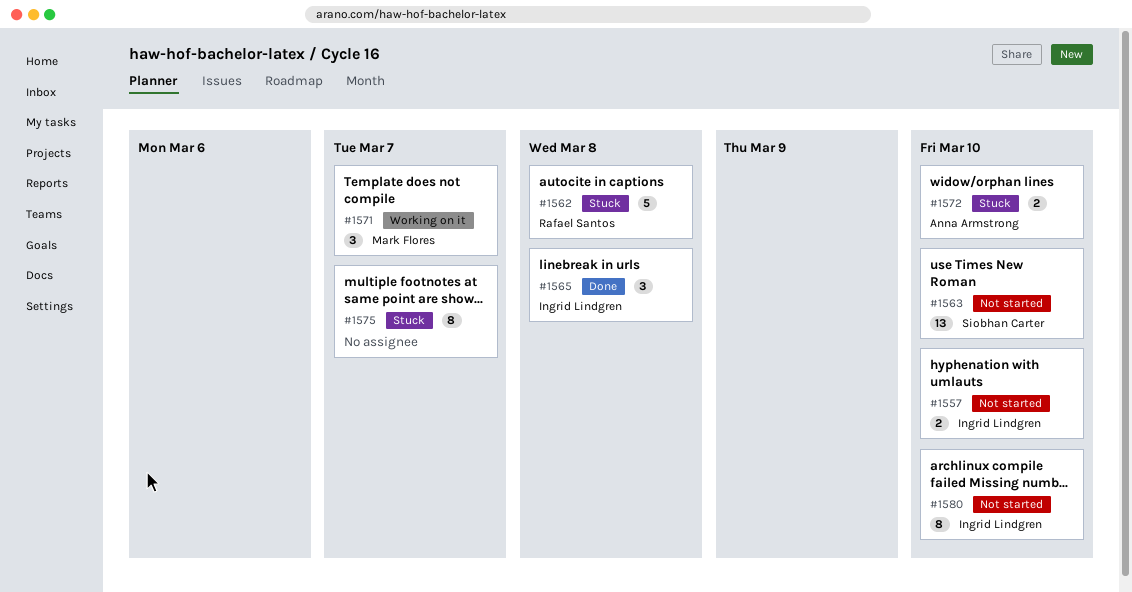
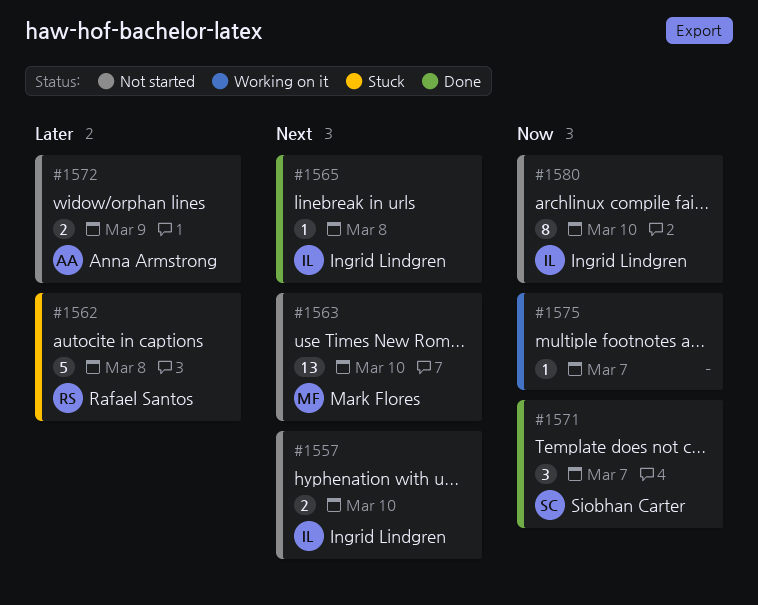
#1563, owner: Siobhan Carter -> Mark Flores
#1565, estimate: 3 -> 1
#1571, status: Working on it -> Done
#1571, owner: Mark Flores -> Siobhan Carter
#1572, status: Stuck -> Not started
#1572, due: Mar 10 -> Mar 9
#1575, status: Stuck -> Working on it
#1575, estimate: 8 -> 1

